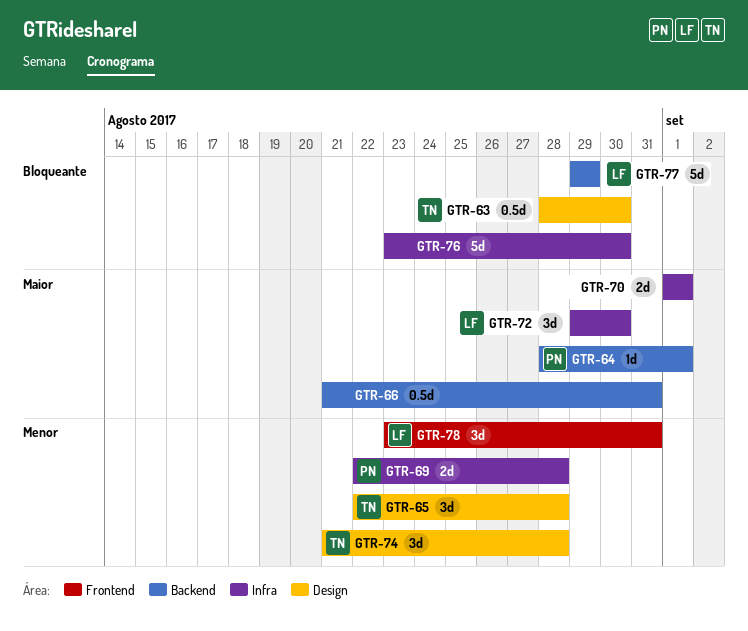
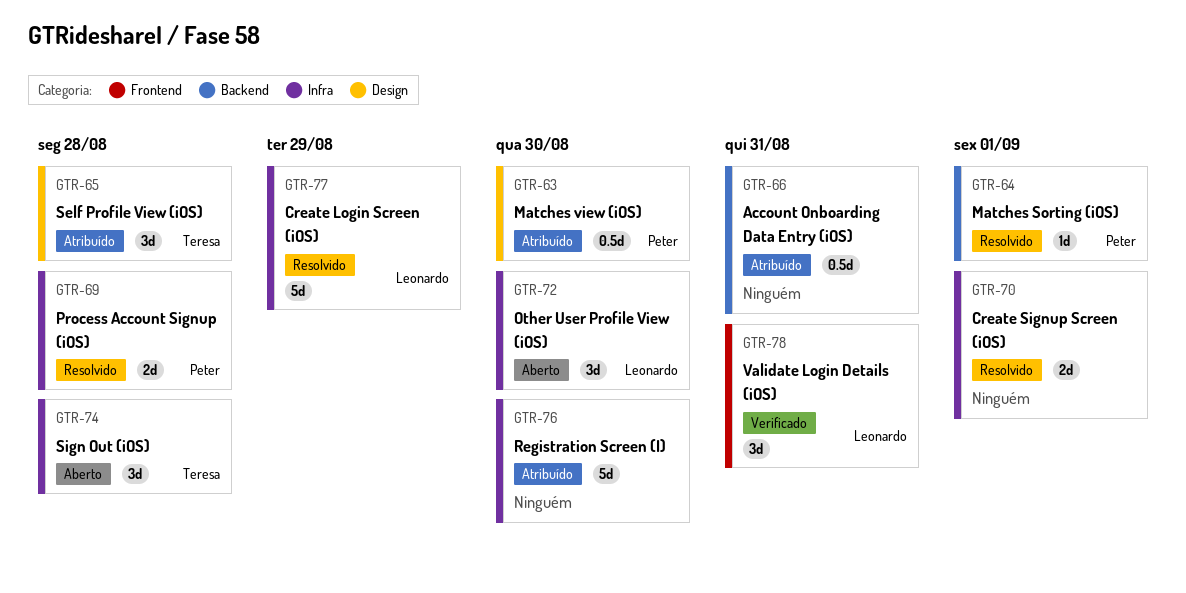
GTR-63, owner: Teresa -> Peter
GTR-74, label: Design -> Infra
GTR-77, label: Backend -> Infra

